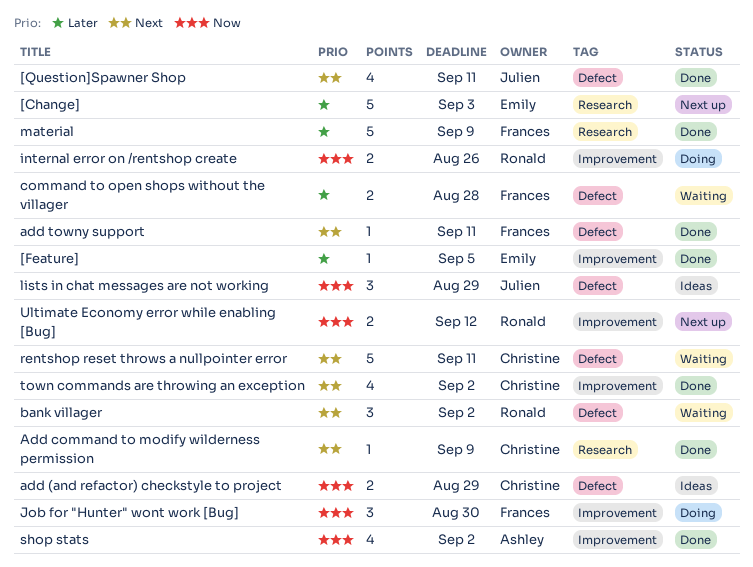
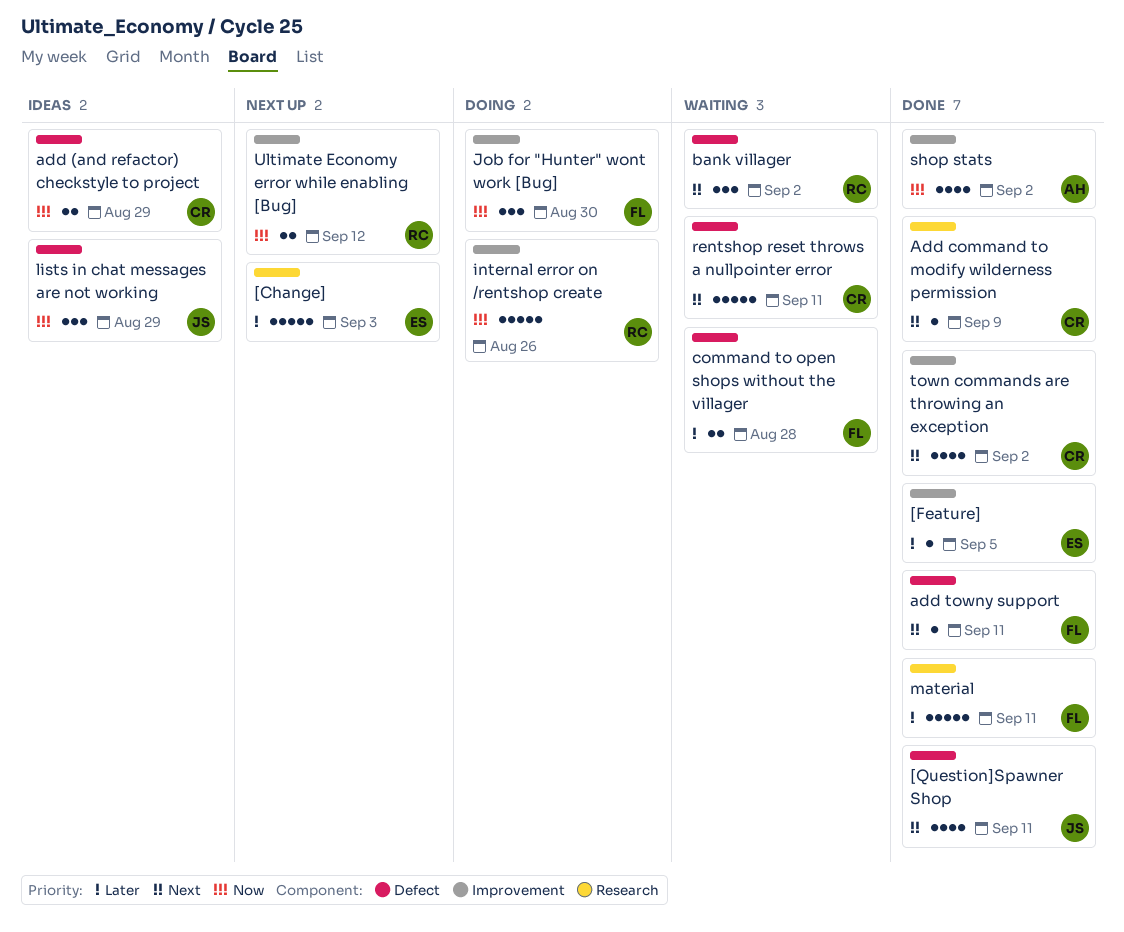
internal error on /rentshop create, estimate: 2 -> 5
material, due: Sep 9 -> Sep 11

